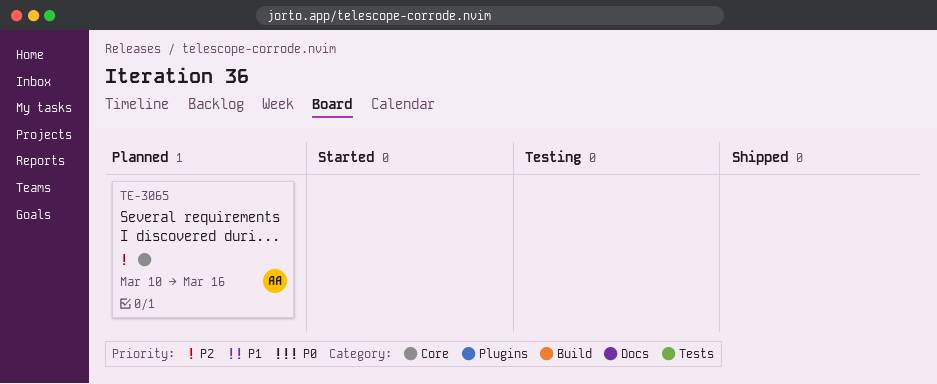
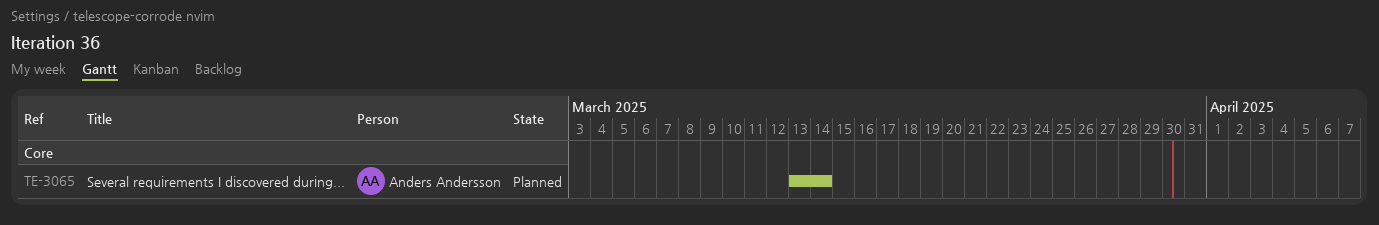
TE-3065, start: Mar 10 -> Mar 13
TE-3065, due: Mar 16 -> Mar 14

